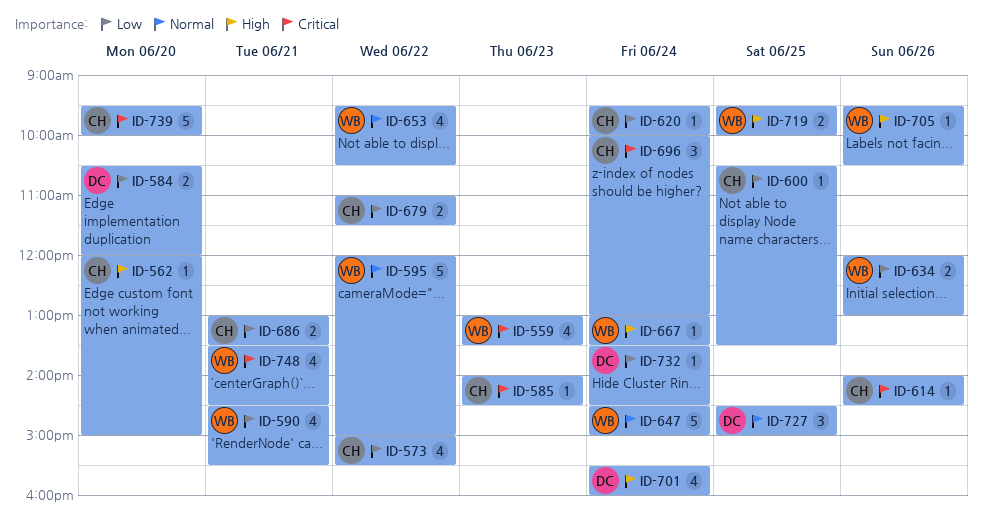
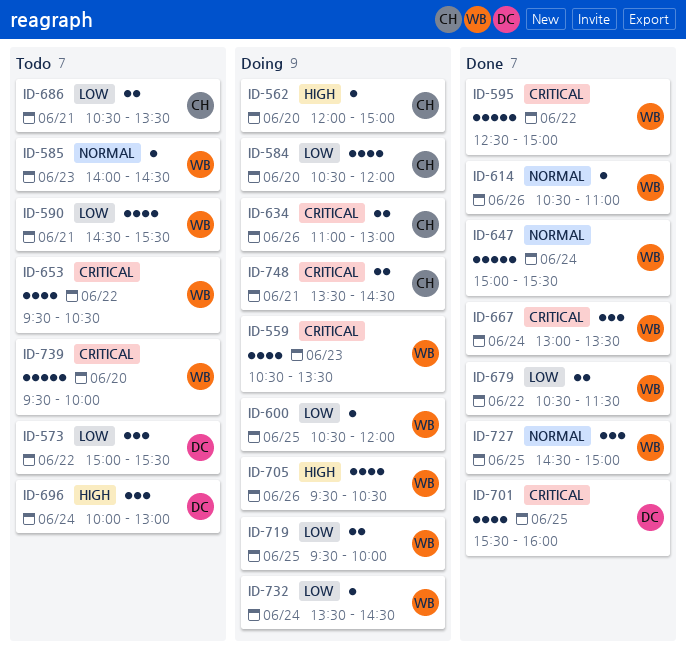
ID-559, begins: 13:00 -> 10:30
ID-573, owner: CH -> DC
ID-573, estimate: 4 -> 3
ID-584, owner: DC -> CH
ID-584, estimate: 2 -> 4
ID-585, owner: CH -> WB
ID-585, priority: Critical -> Normal
ID-595, priority: Normal -> Critical
ID-595, begins: 12:00 -> 12:30
ID-600, owner: CH -> WB
ID-600, ends: 13:30 -> 12:00
ID-614, owner: CH -> WB
ID-614, priority: Critical -> Normal
ID-614, begins: 14:00 -> 10:30
ID-614, ends: 14:30 -> 11:00
ID-620: present -> none
ID-634, owner: WB -> CH
ID-634, priority: Low -> Critical
ID-634, begins: 12:00 -> 11:00
ID-647, begins: 14:30 -> 15:00
ID-647, ends: 15:00 -> 15:30
ID-653, priority: Normal -> Critical
ID-667, priority: High -> Critical
ID-667, estimate: 1 -> 3
ID-679, owner: CH -> WB
ID-679, begins: 11:00 -> 10:30
ID-686, begins: 13:00 -> 10:30
ID-696, owner: CH -> DC
ID-696, priority: Critical -> High
ID-701, priority: High -> Critical
ID-701, day: Jun 24 -> Jun 25
ID-705, estimate: 1 -> 4
ID-719, priority: High -> Low
ID-727, owner: DC -> WB
ID-732, owner: DC -> WB
ID-739, owner: CH -> WB
ID-748, owner: WB -> CH
ID-748, estimate: 4 -> 2

